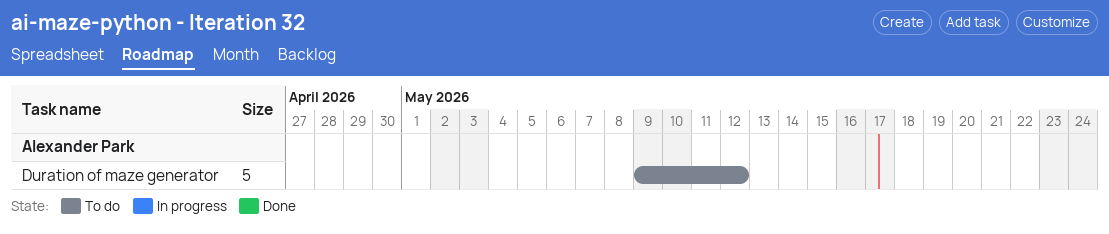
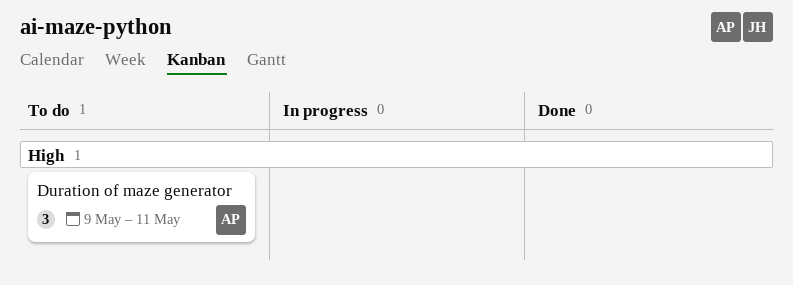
Duration of maze generator, estimate: 5 -> 3
Duration of maze generator, due: May 12 -> May 11

